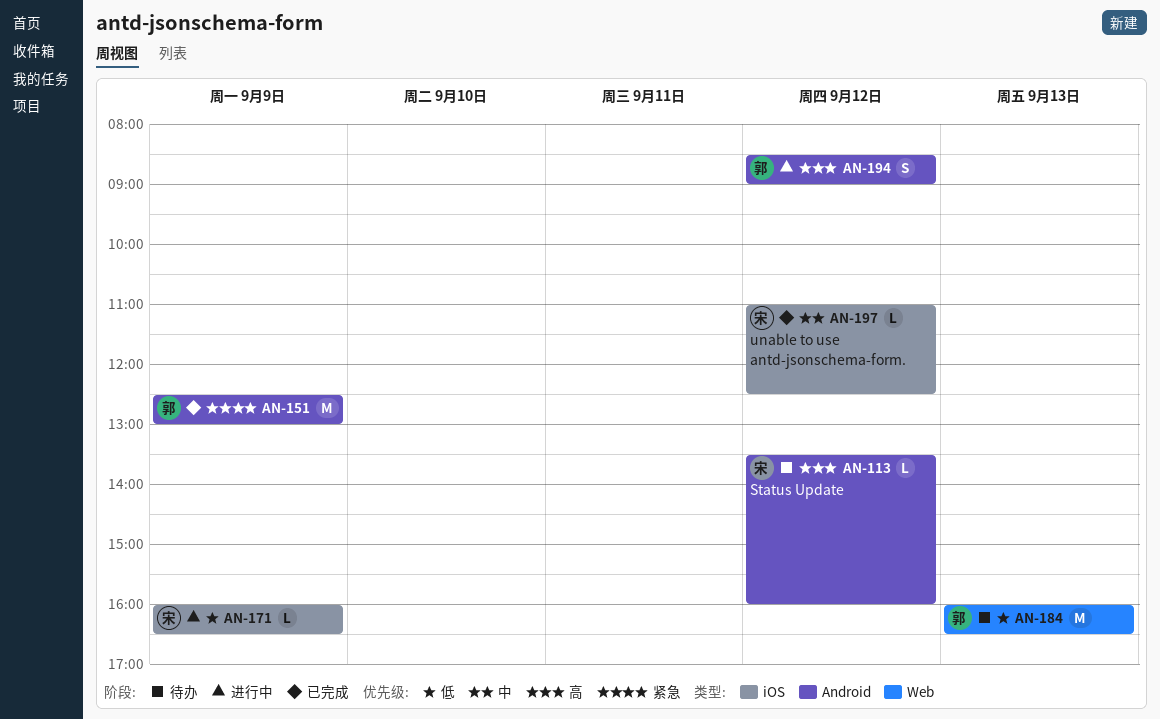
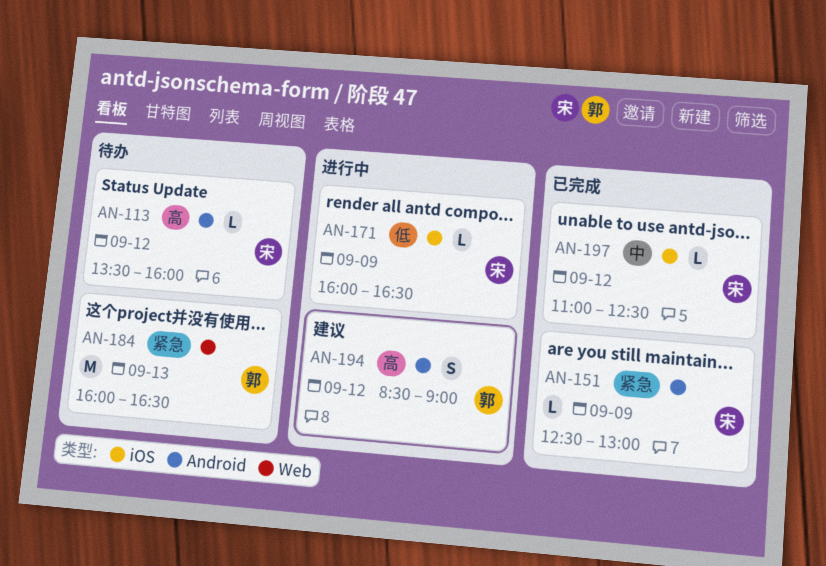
AN-151, owner: 郭 -> 宋
AN-151, estimate: M -> L
AN-184, priority: 低 -> 紧急

